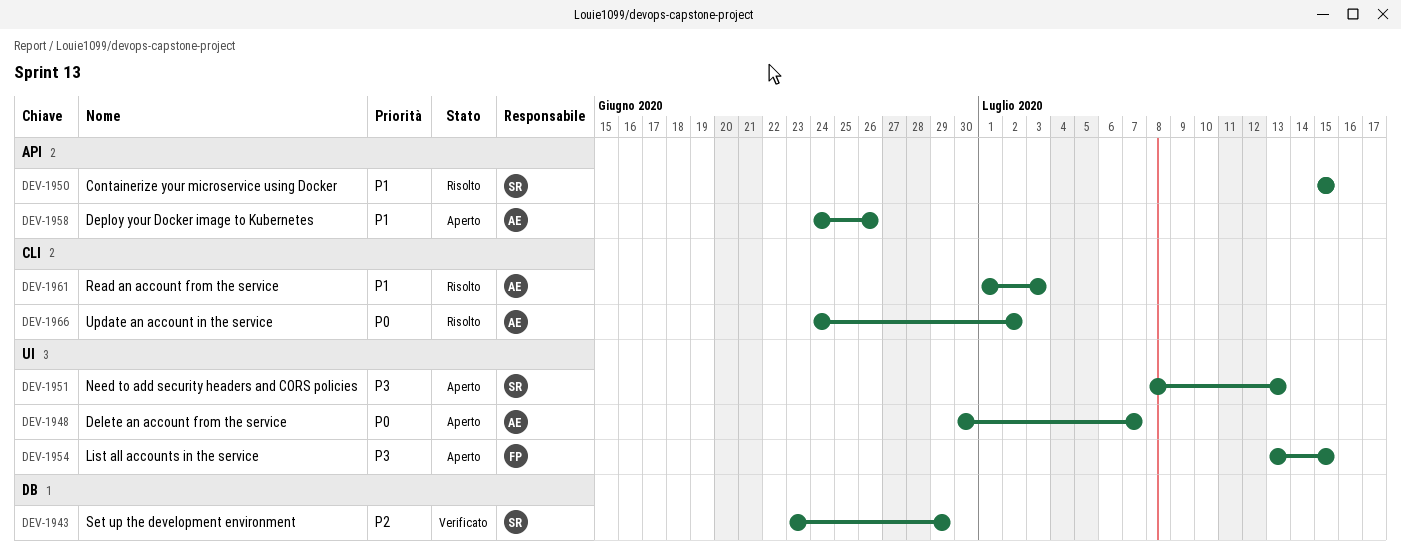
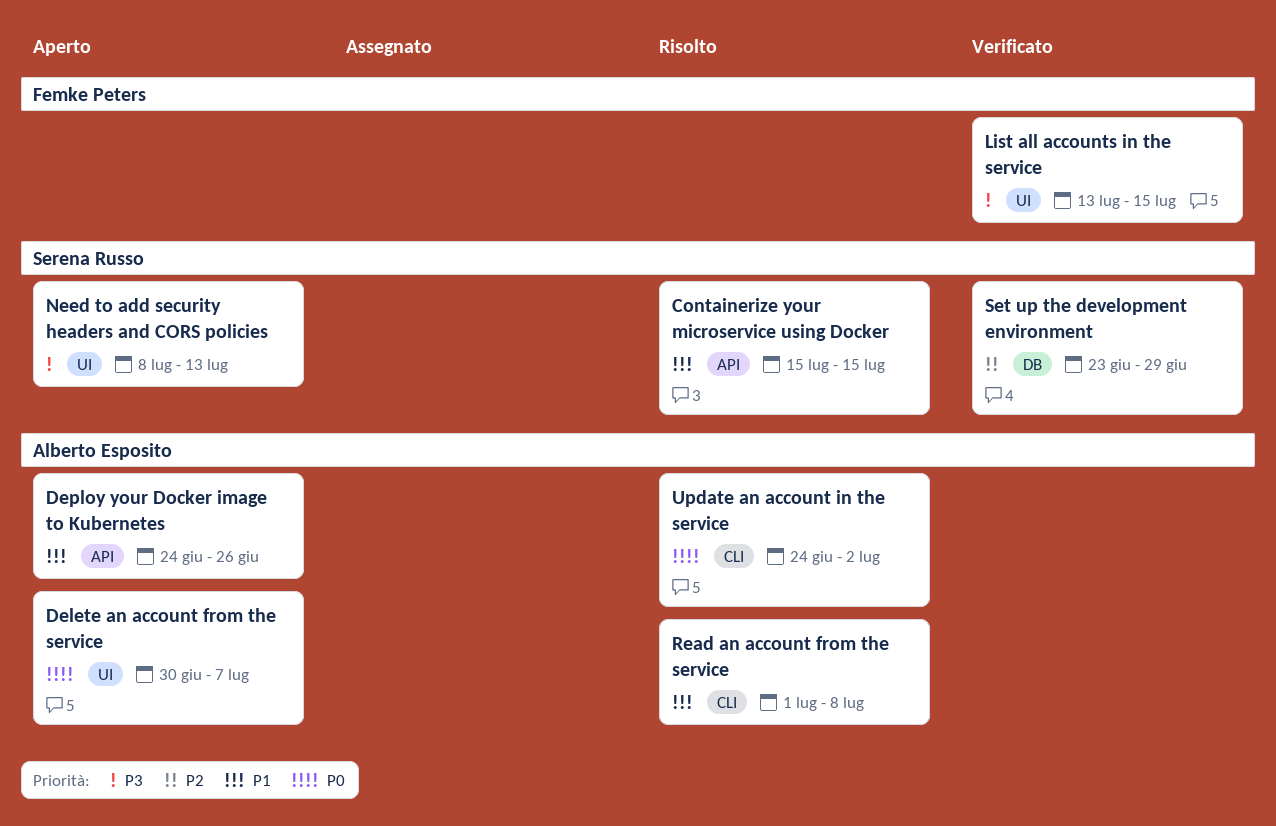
List all accounts in the service, status: Aperto -> Verificato
Read an account from the service, due: Jul 3 -> Jul 8

